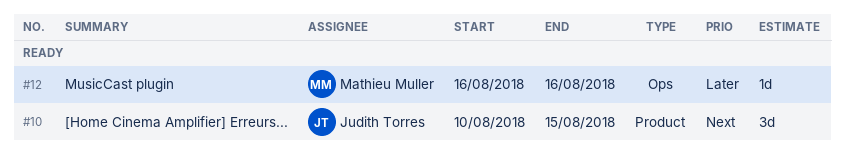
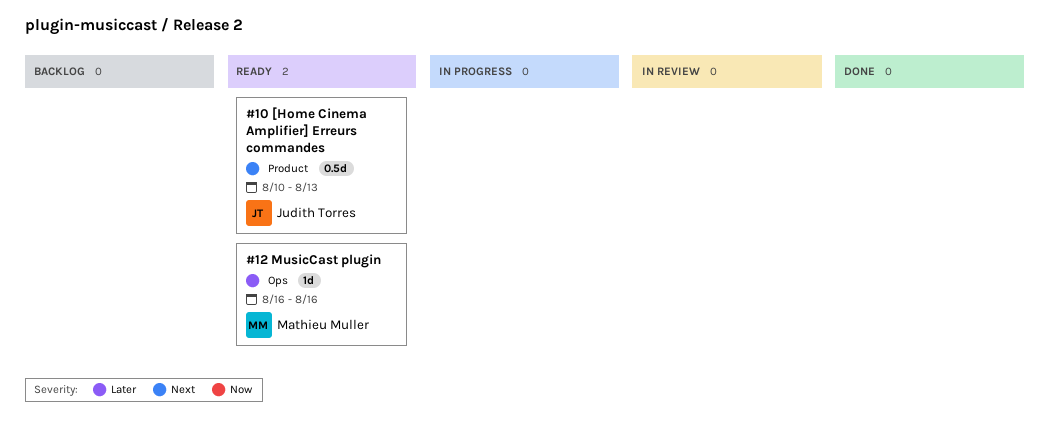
#10, estimate: 3d -> 0.5d
#10, due: Aug 15 -> Aug 13

